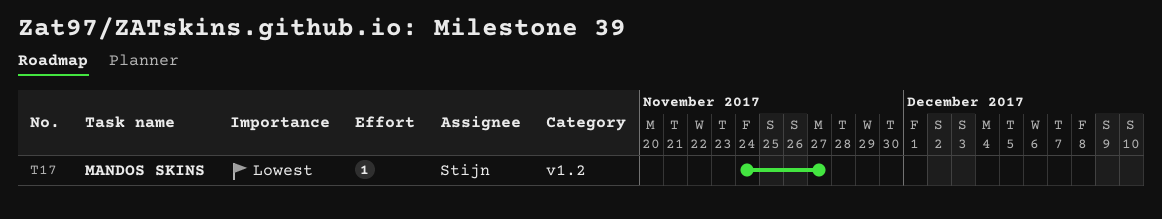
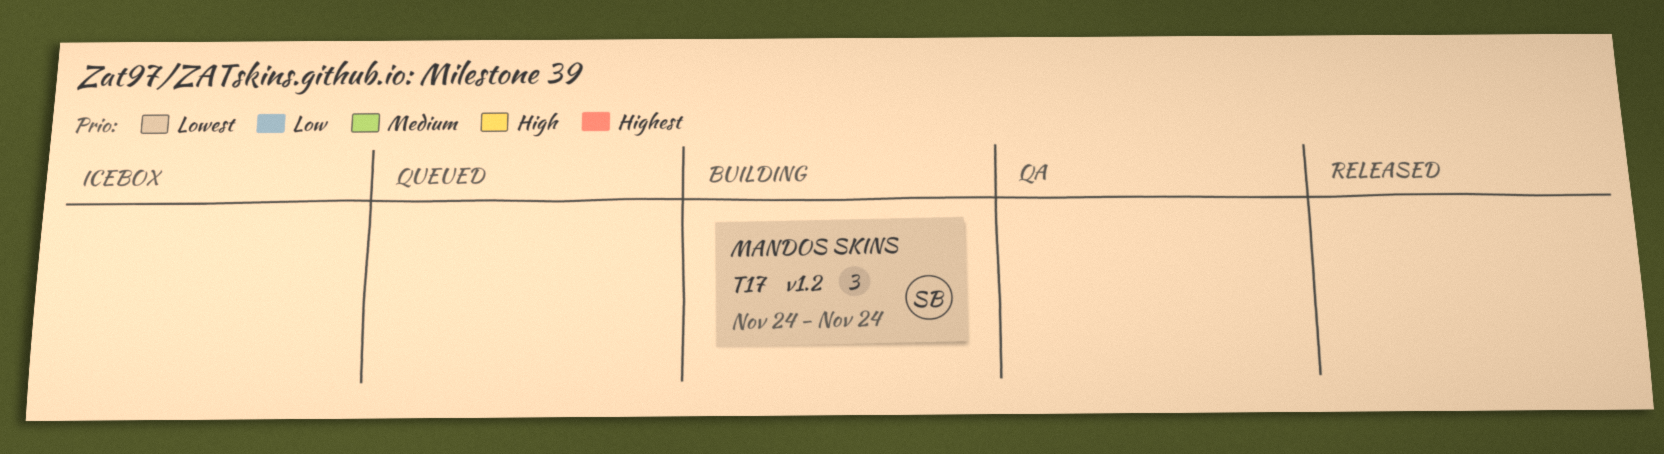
T17, estimate: 1 -> 3
T17, due: Nov 27 -> Nov 24

